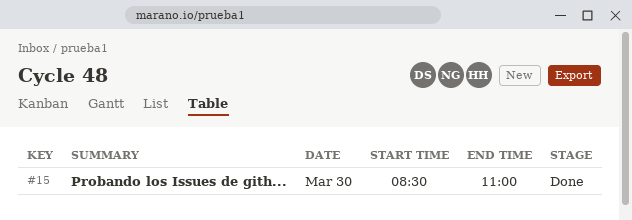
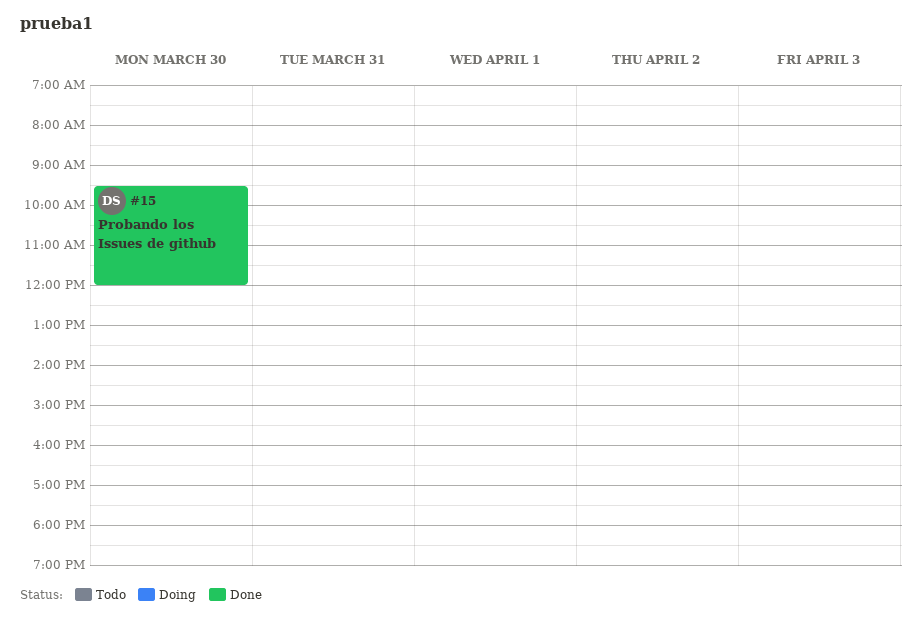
#15, begins: 08:30 -> 09:30
#15, ends: 11:00 -> 12:00

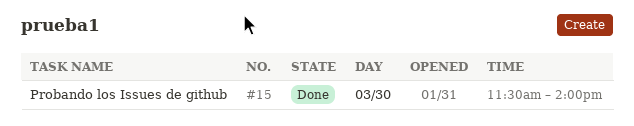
#15, begins: 09:30 -> 11:30
#15, ends: 12:00 -> 14:00

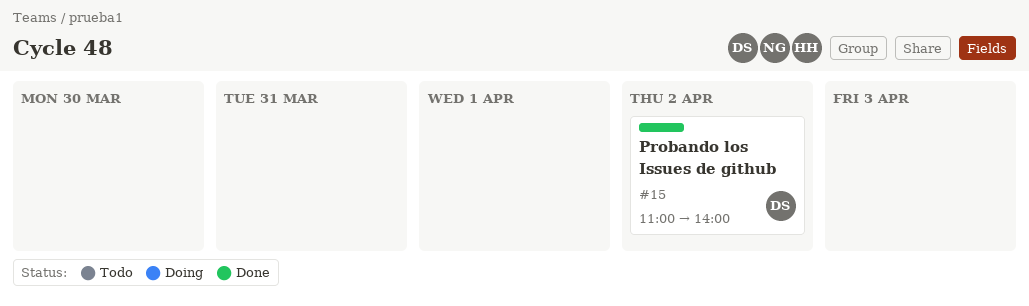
#15, day: Mar 30 -> Apr 2
#15, begins: 11:30 -> 11:00

